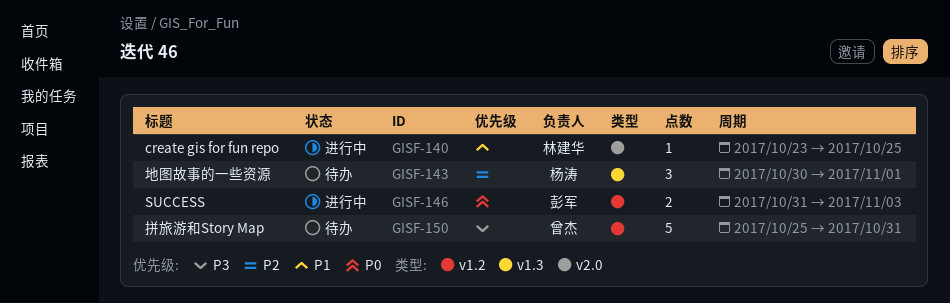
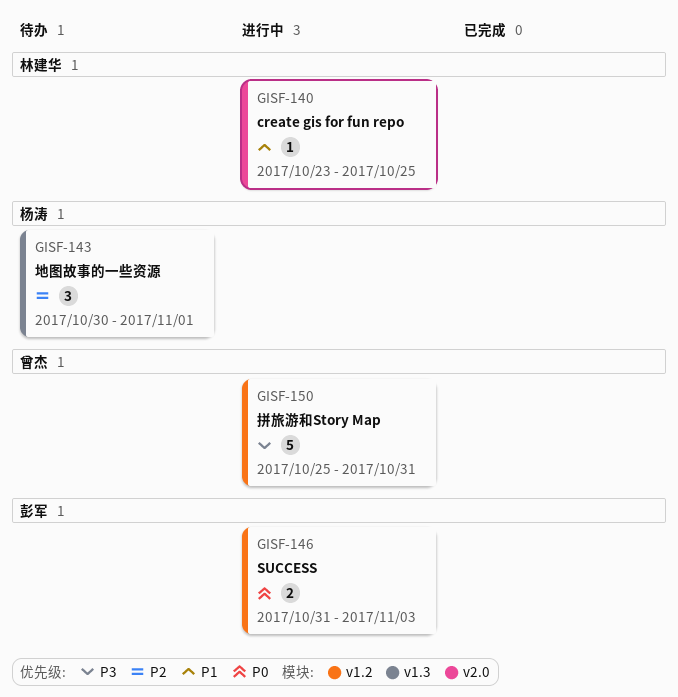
GISF-150, status: 待办 -> 进行中

